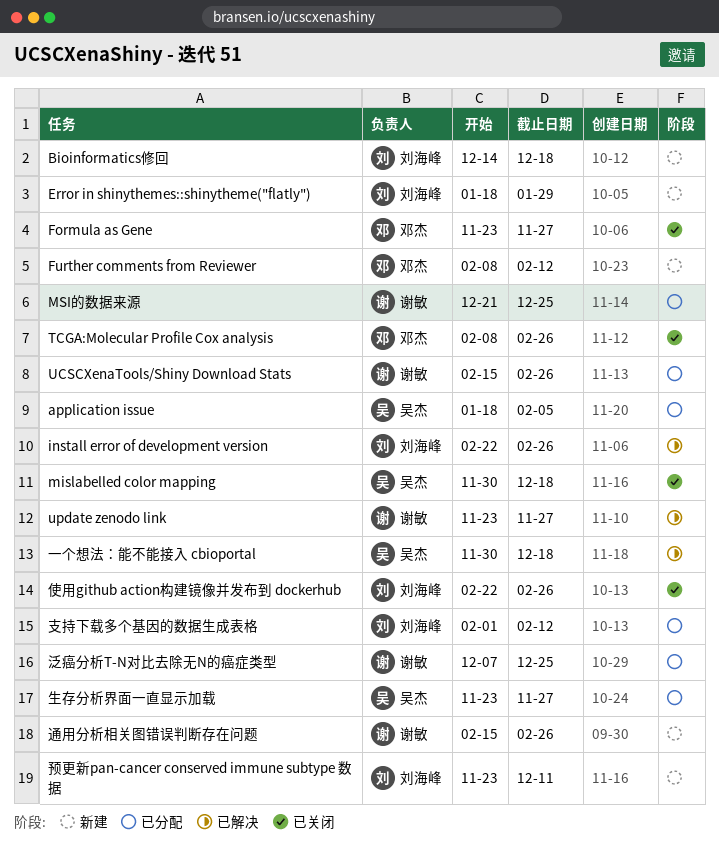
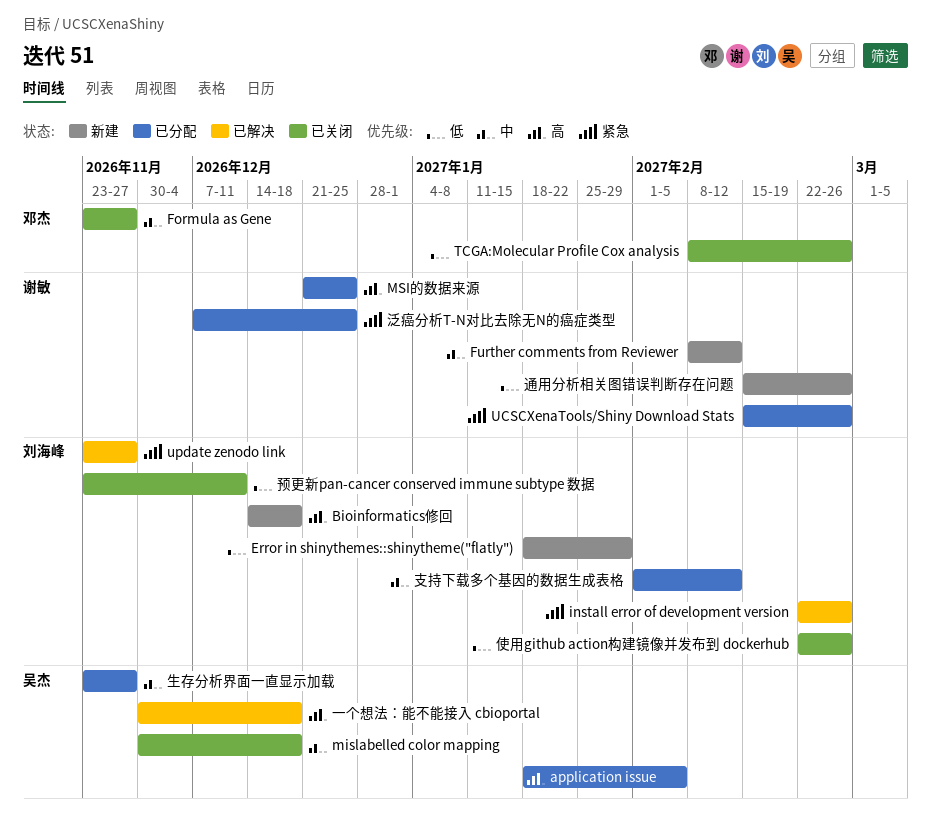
Further comments from Reviewer, owner: 邓杰 -> 谢敏
update zenodo link, owner: 谢敏 -> 刘海峰
预更新pan-cancer conserved immune subtype 数据, status: 新建 -> 已关闭

